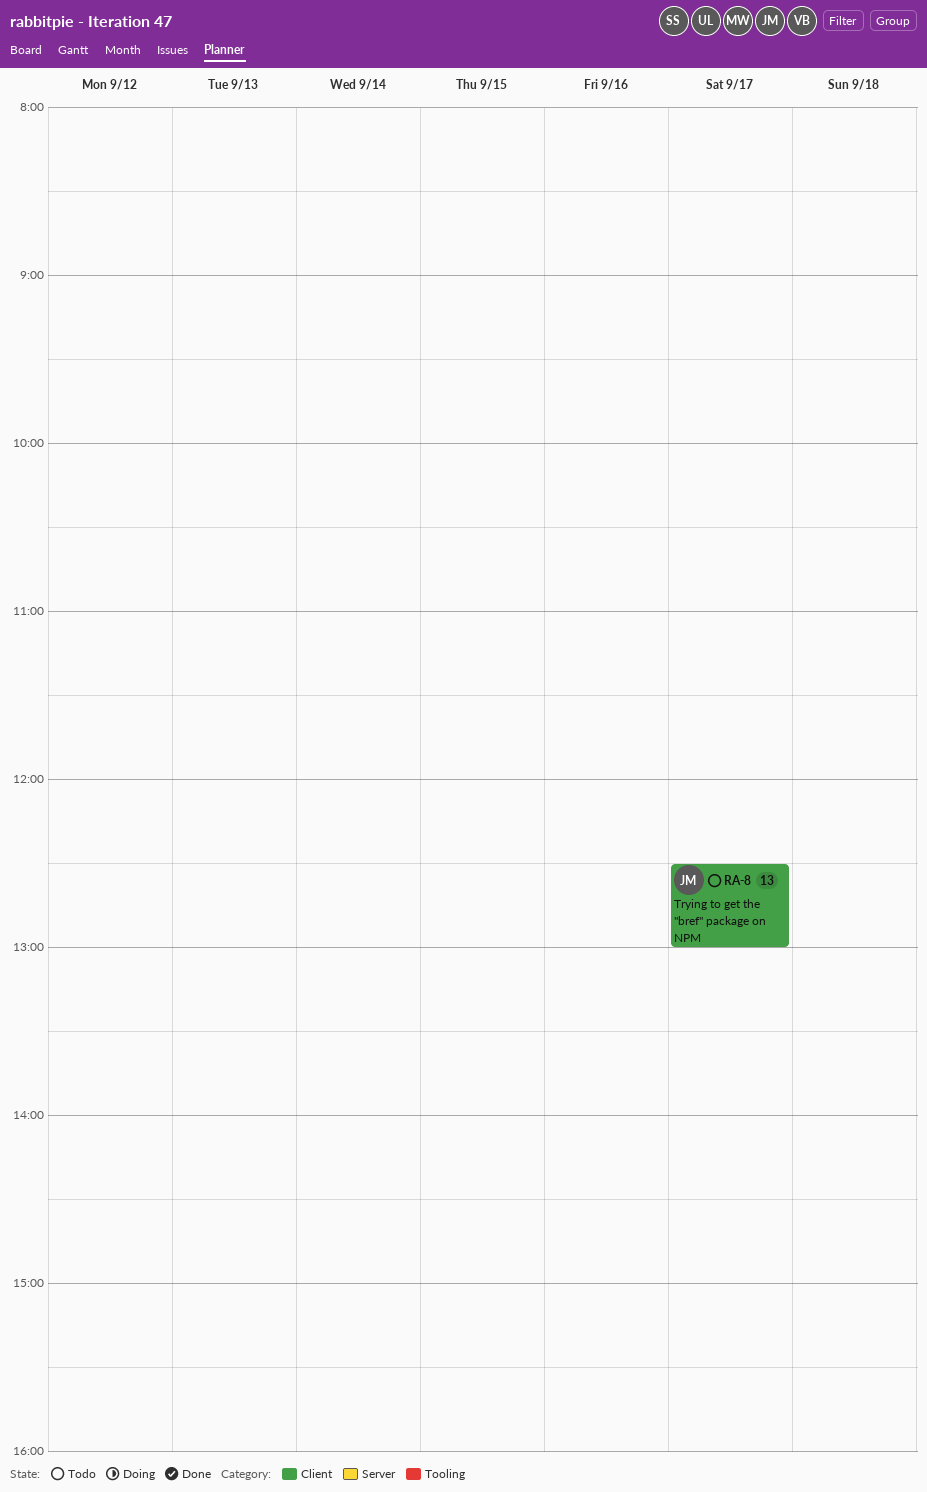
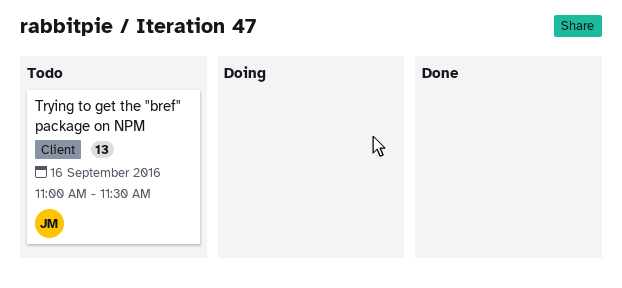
Trying to get the "bref" package on NPM, day: Sep 17 -> Sep 16
Trying to get the "bref" package on NPM, begins: 12:30 -> 11:00
Trying to get the "bref" package on NPM, ends: 13:00 -> 11:30

